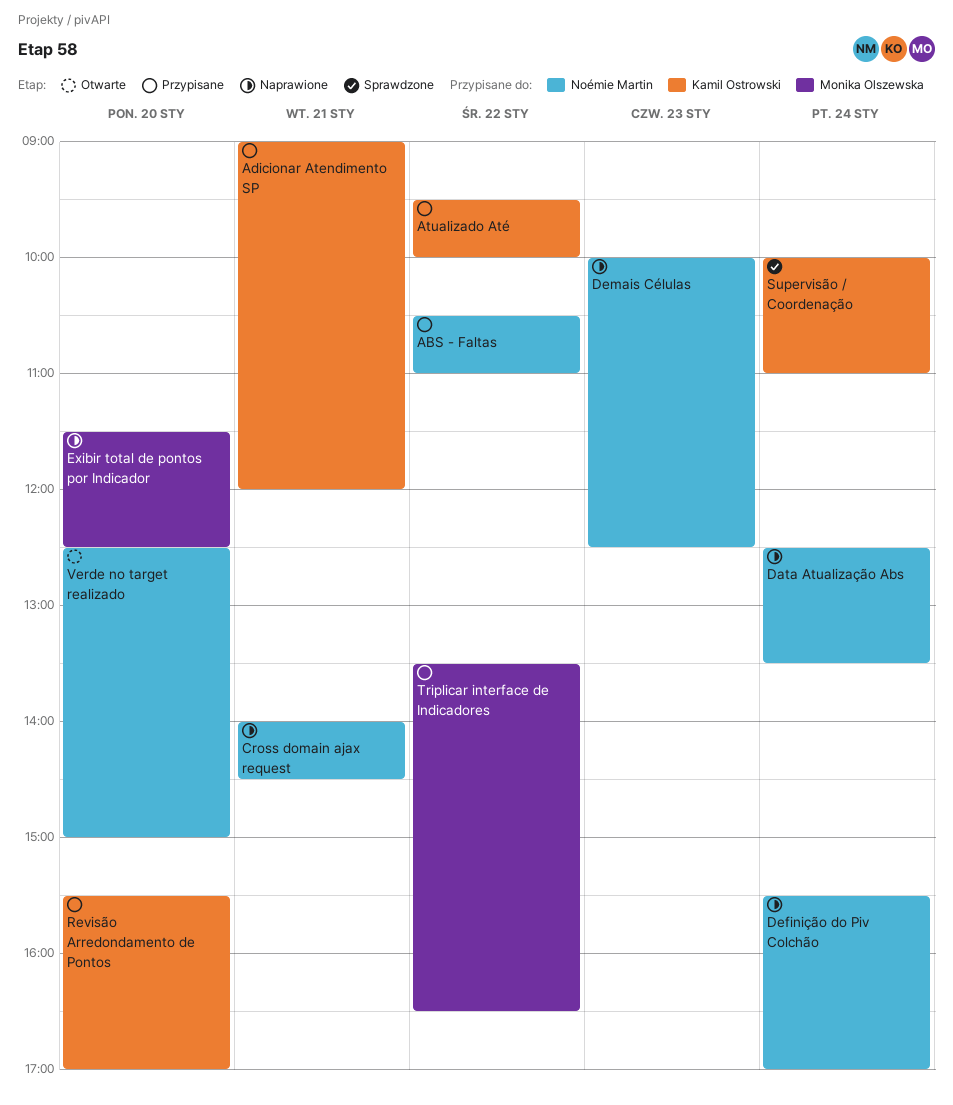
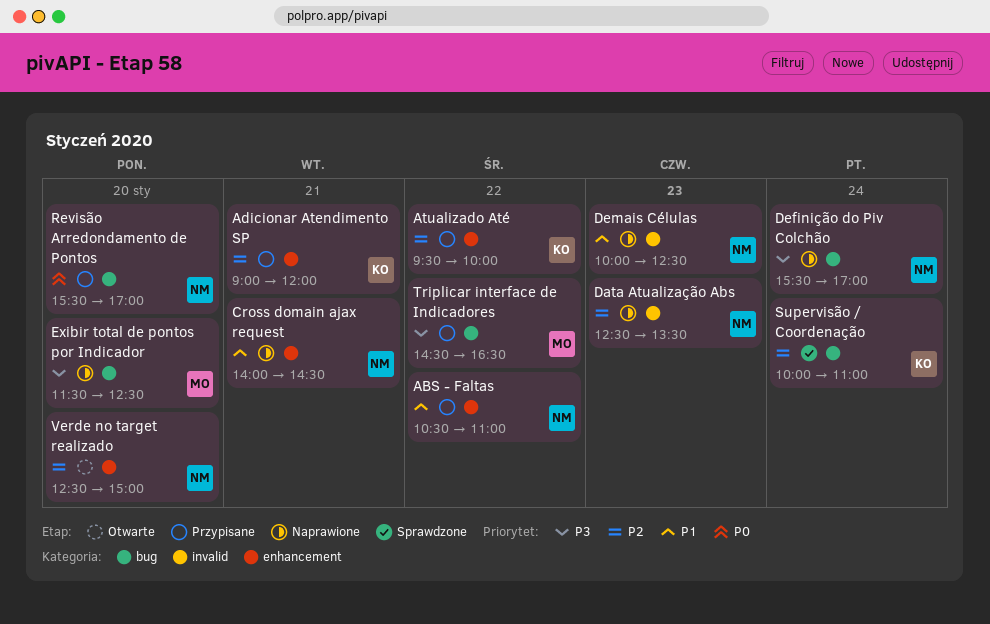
Data Atualização Abs, day: Jan 24 -> Jan 23
Revisão Arredondamento de Pontos, owner: Kamil Ostrowski -> Noémie Martin
Triplicar interface de Indicadores, begins: 13:30 -> 14:30

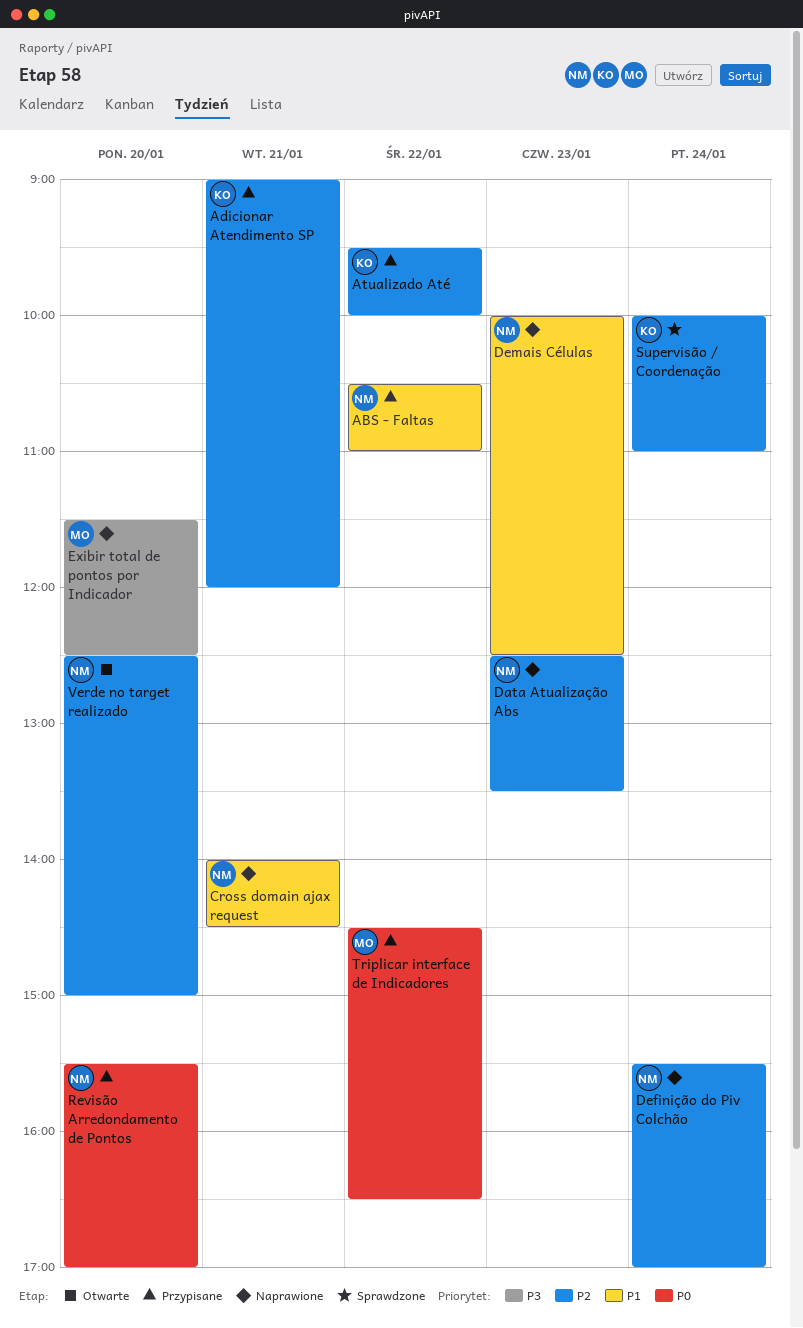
Definição do Piv Colchão, priority: P3 -> P2
Triplicar interface de Indicadores, priority: P3 -> P0

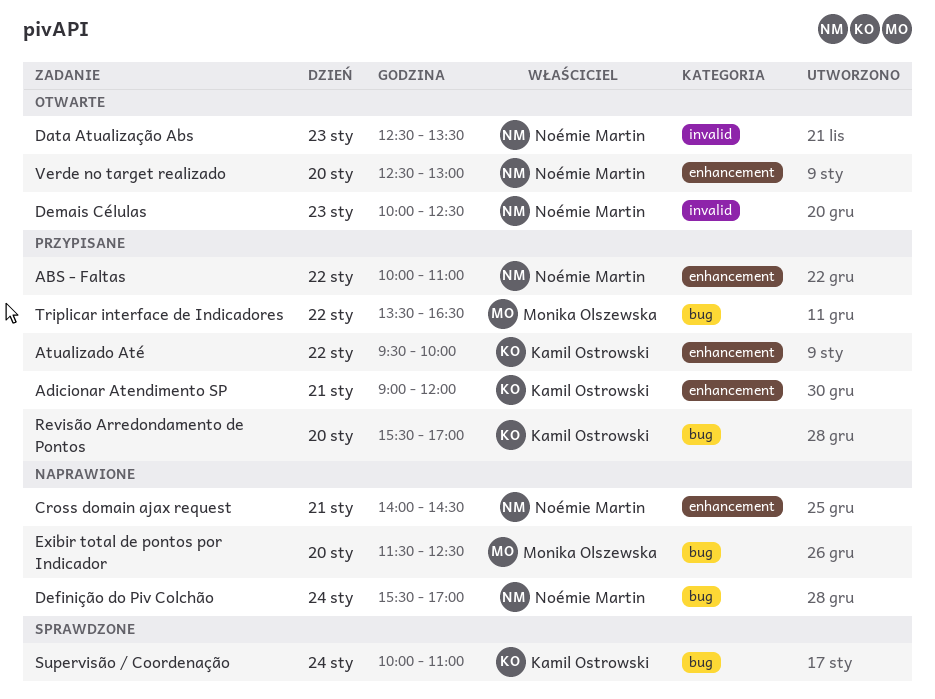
ABS - Faltas, begins: 10:30 -> 10:00
Data Atualização Abs, status: Naprawione -> Otwarte
Demais Células, status: Naprawione -> Otwarte
Revisão Arredondamento de Pontos, owner: Noémie Martin -> Kamil Ostrowski
Triplicar interface de Indicadores, begins: 14:30 -> 13:30
Verde no target realizado, ends: 15:00 -> 13:00

